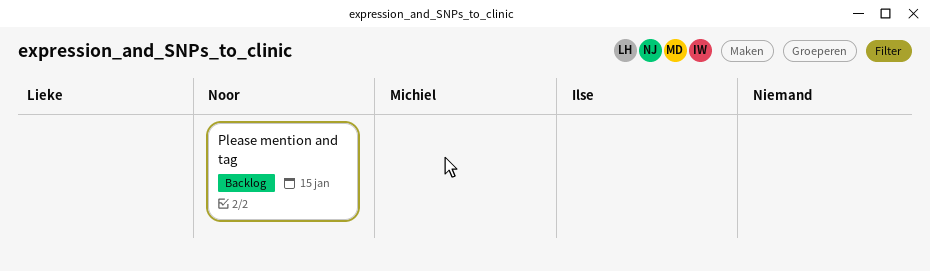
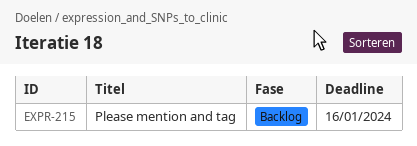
Please mention and tag, due: Jan 15 -> Jan 16

